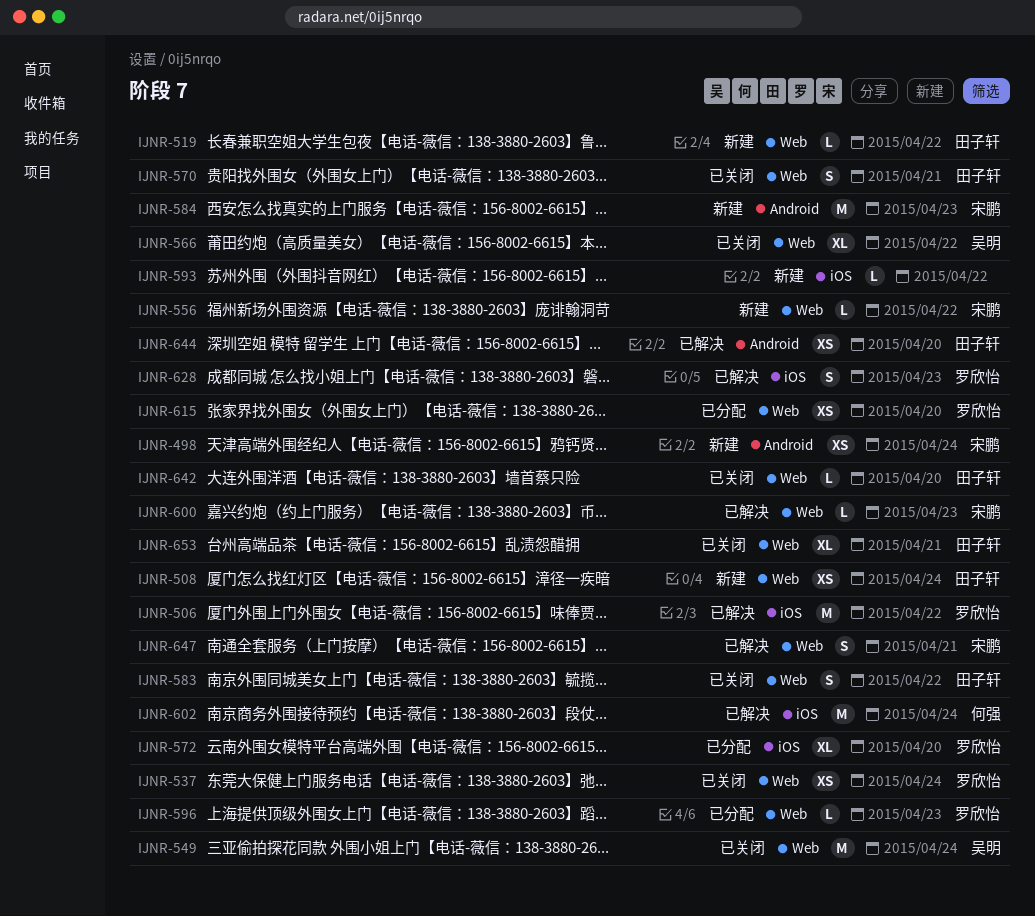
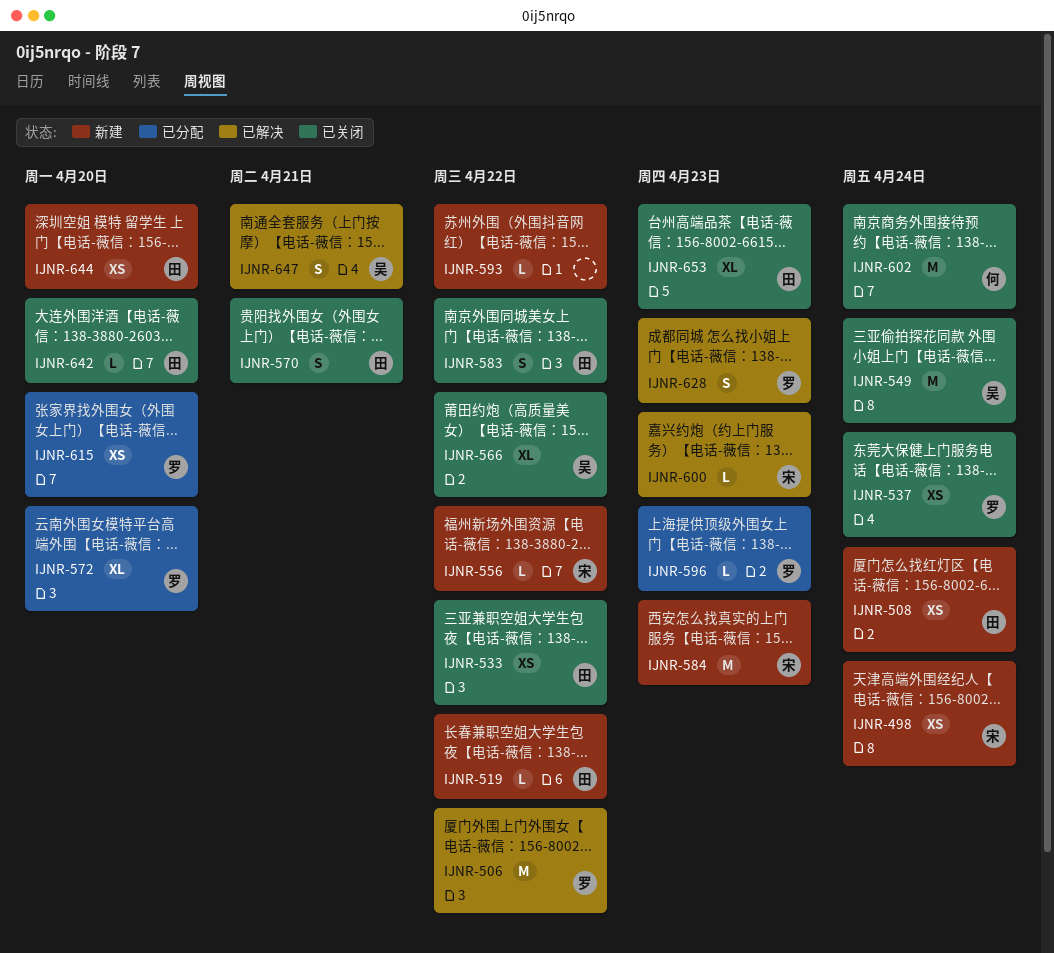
IJNR-533: none -> present
IJNR-602, status: 已解决 -> 已关闭
IJNR-644, status: 已解决 -> 新建
IJNR-647, owner: 宋鹏 -> 吴明
IJNR-653, due: Apr 21 -> Apr 23

